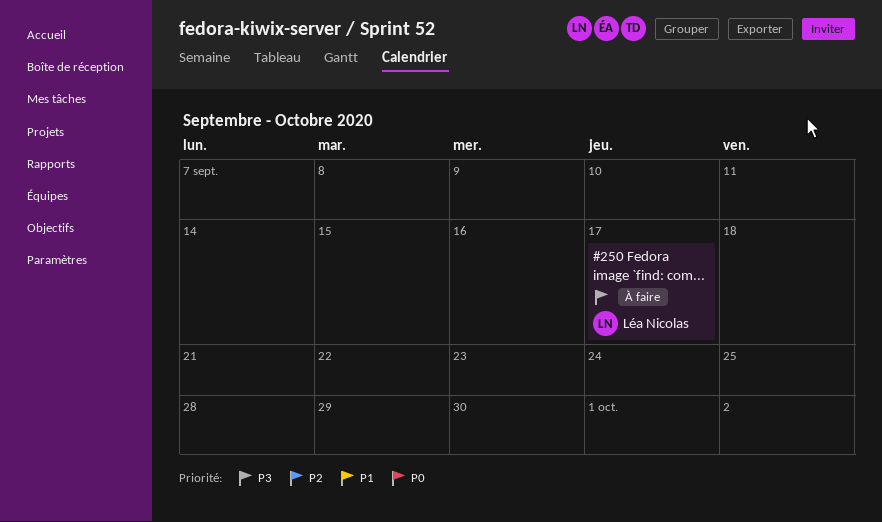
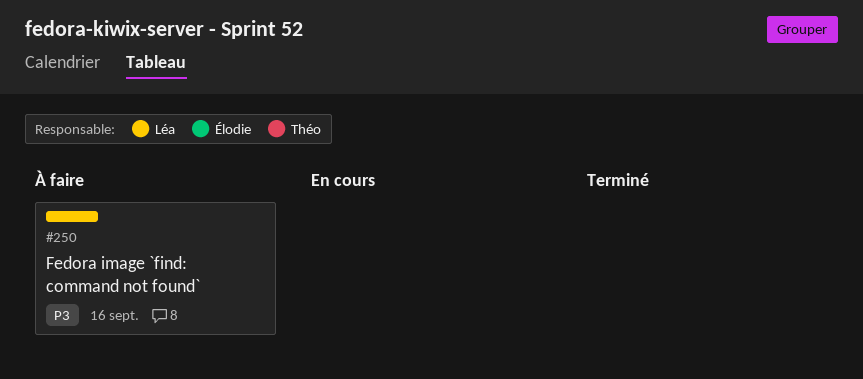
#250, due: Sep 17 -> Sep 16

